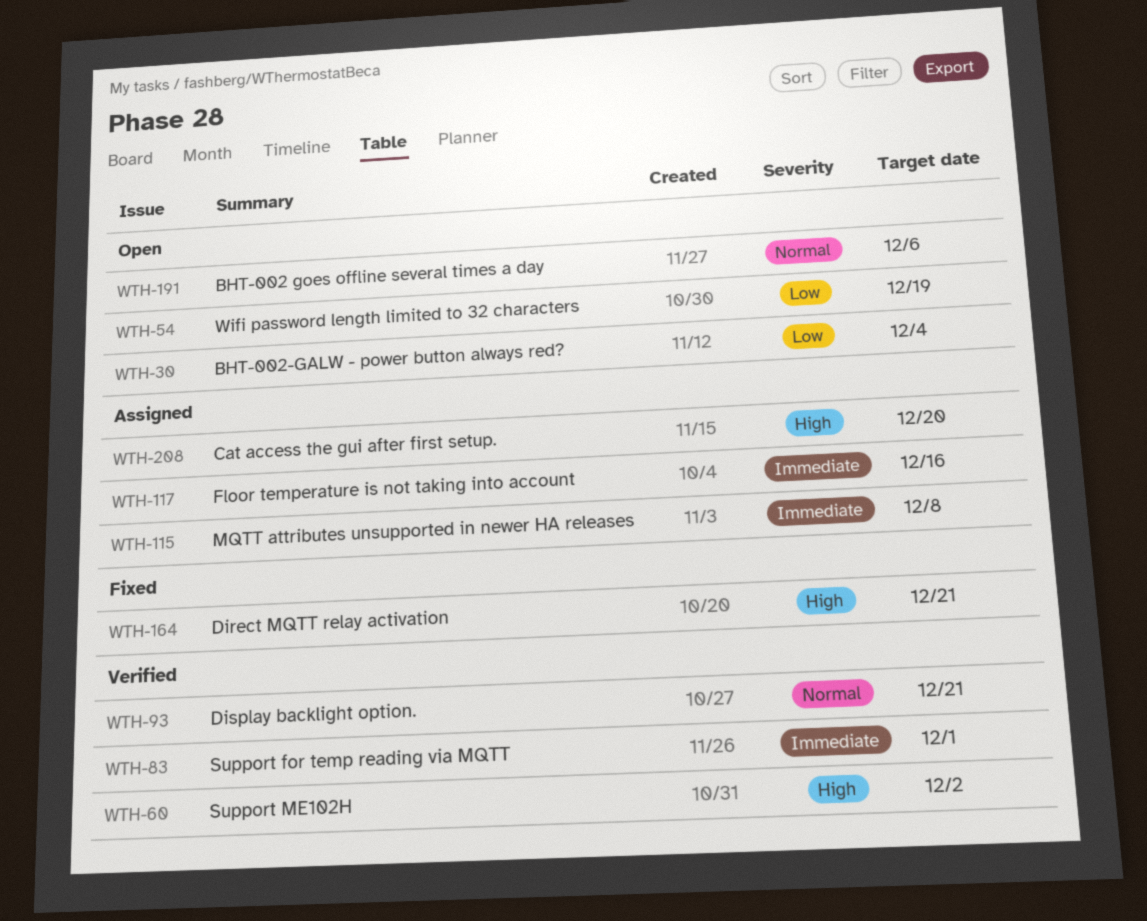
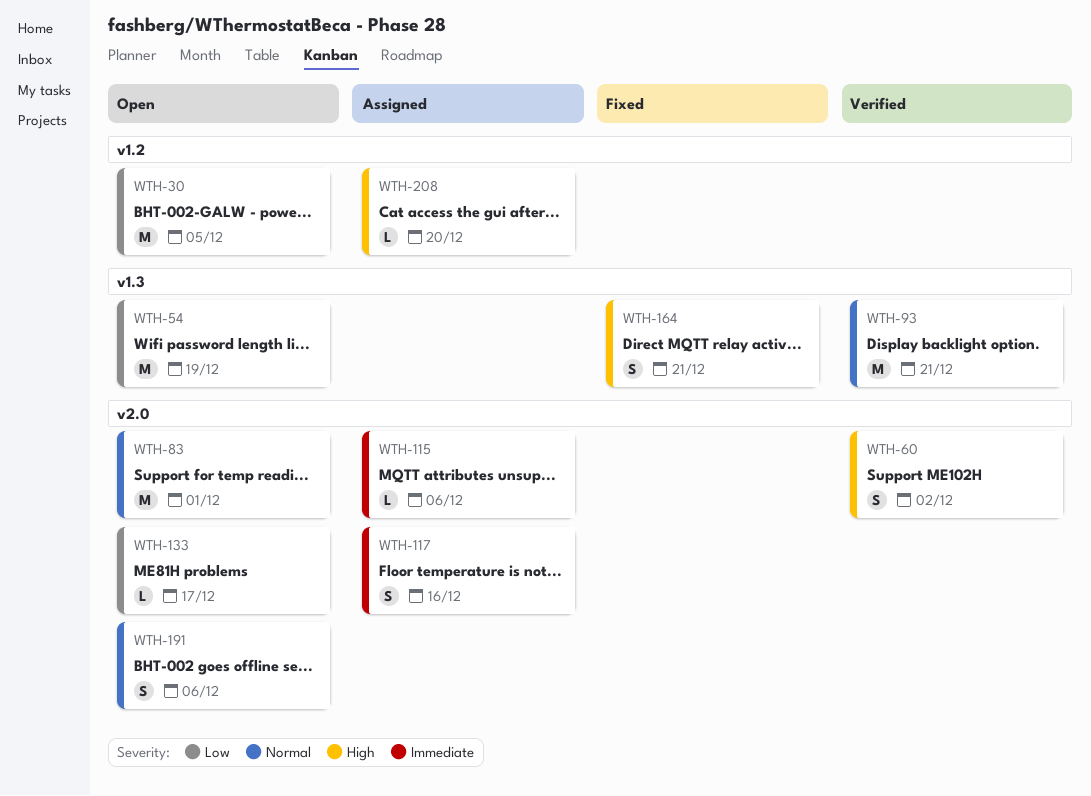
WTH-30, due: Dec 4 -> Dec 5
WTH-83, status: Verified -> Open
WTH-83, priority: Immediate -> Normal
WTH-115, due: Dec 8 -> Dec 6
WTH-133: none -> present

